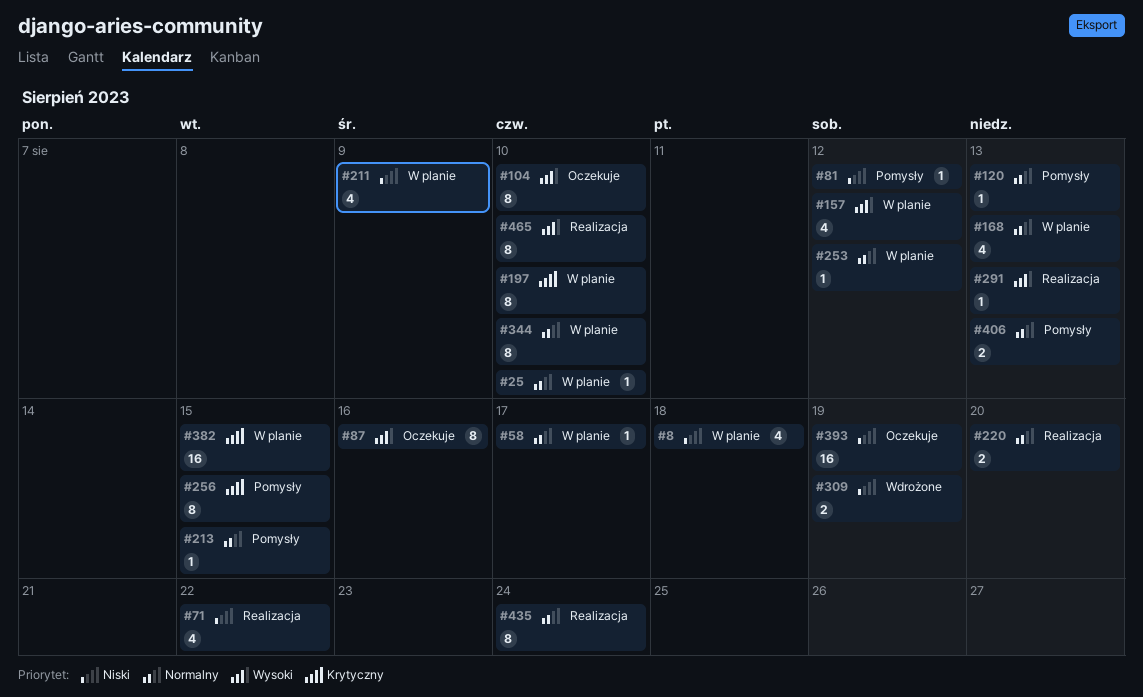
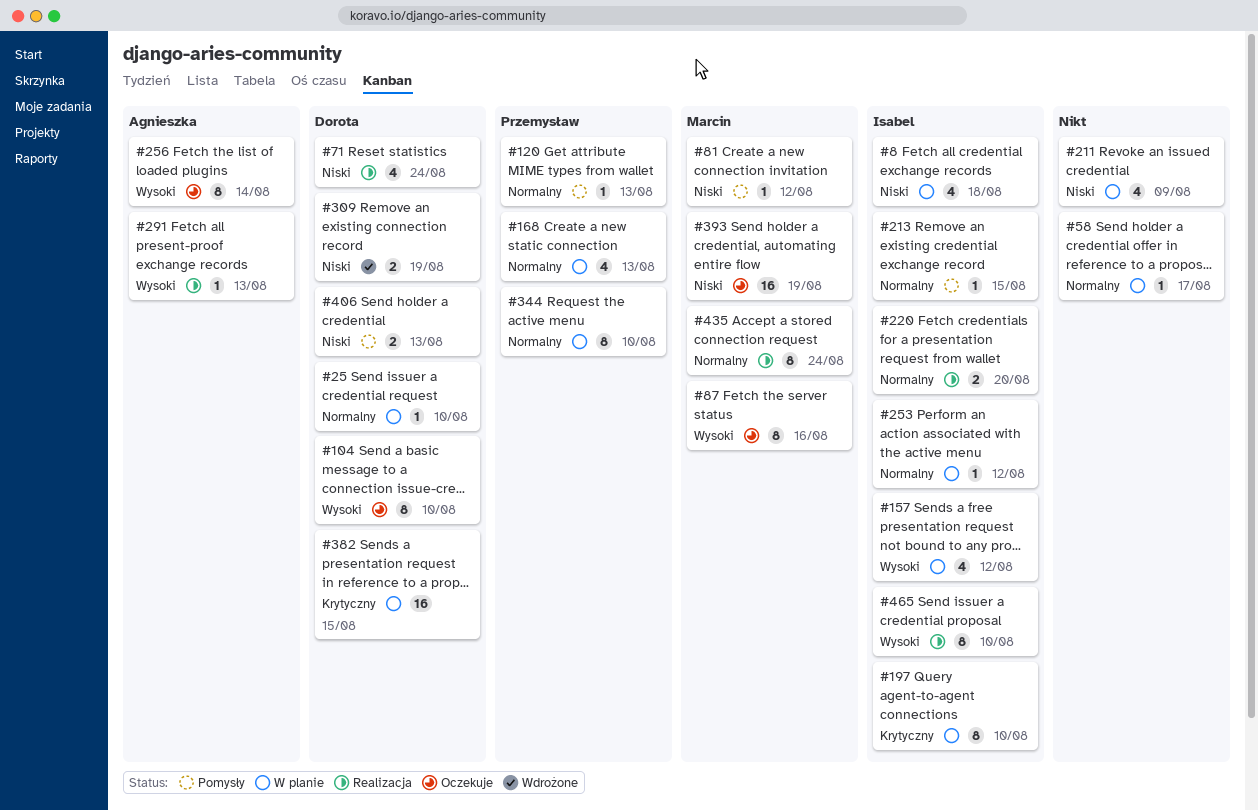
#71, due: Aug 22 -> Aug 24
#256, status: Pomysły -> Oczekuje
#256, priority: Krytyczny -> Wysoki
#256, due: Aug 15 -> Aug 14
#406, priority: Normalny -> Niski

